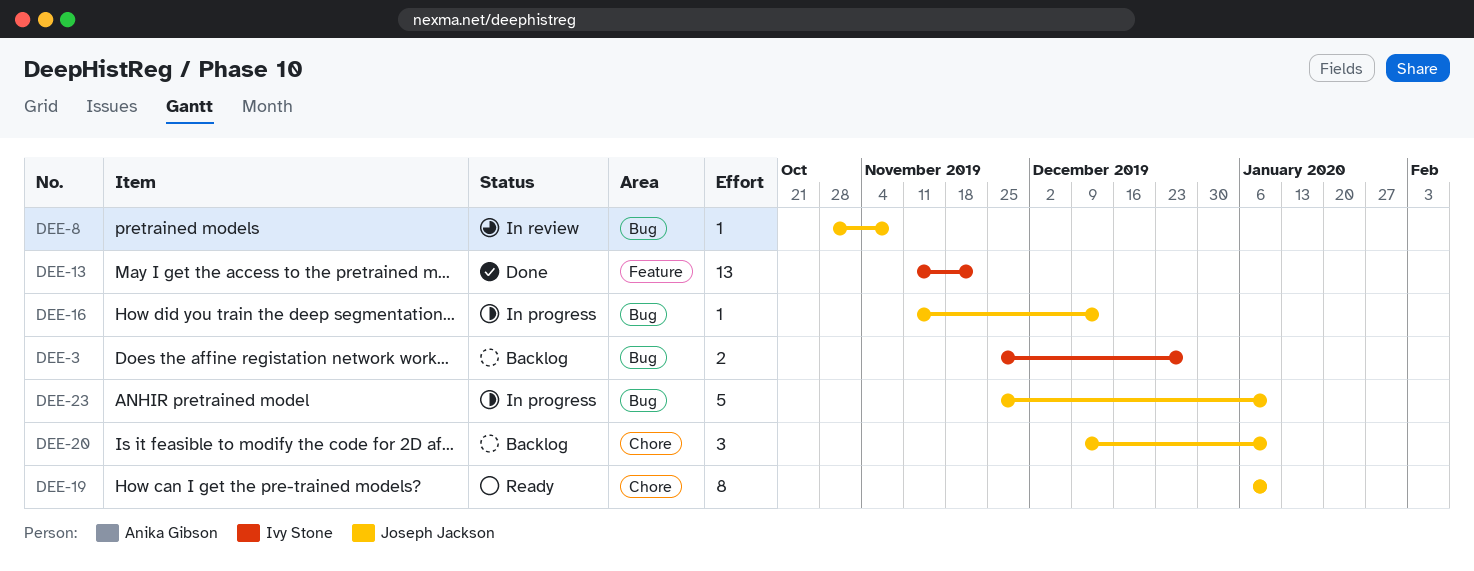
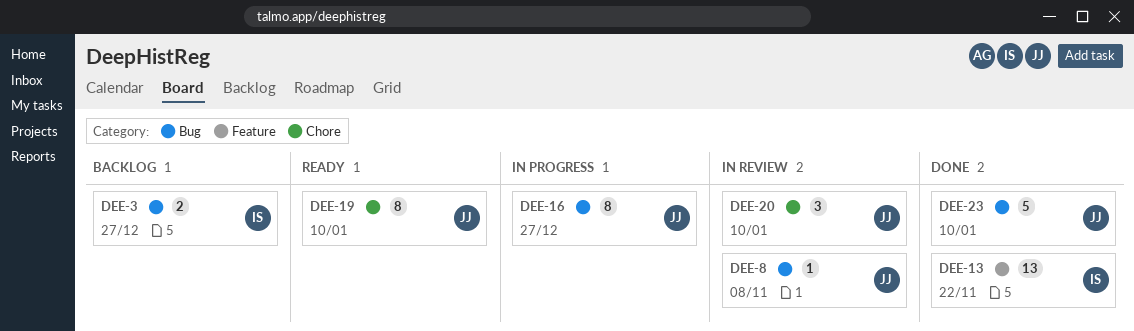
DEE-16, estimate: 1 -> 8
DEE-16, due: Dec 13 -> Dec 27
DEE-20, status: Backlog -> In review
DEE-23, status: In progress -> Done

